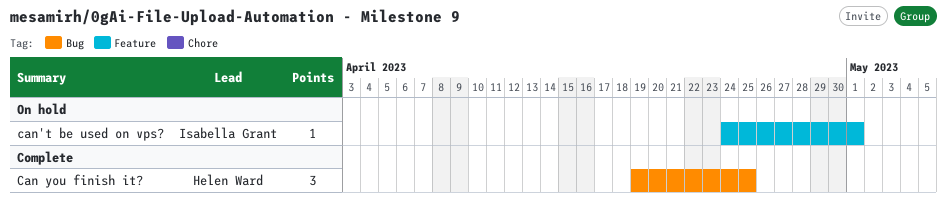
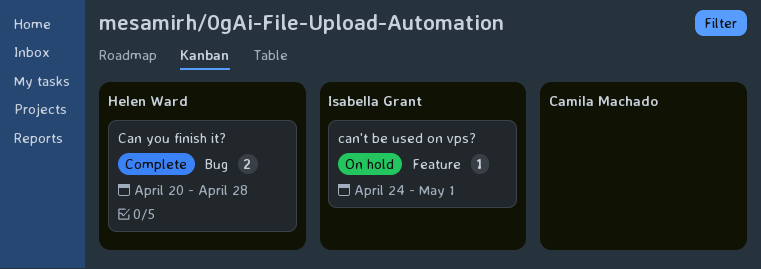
Can you finish it?, estimate: 3 -> 2
Can you finish it?, start: Apr 19 -> Apr 20
Can you finish it?, due: Apr 25 -> Apr 28

